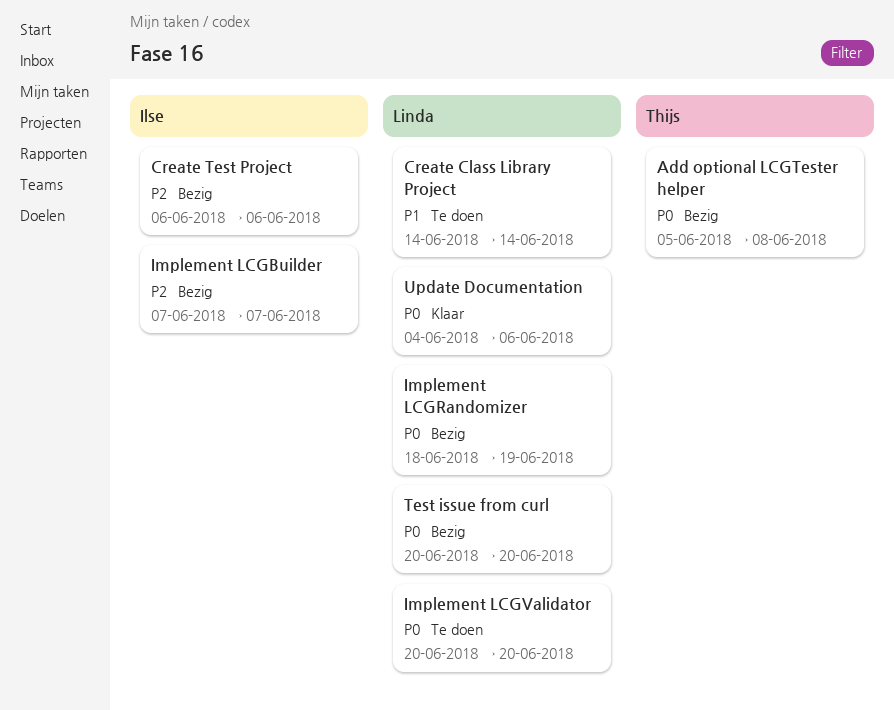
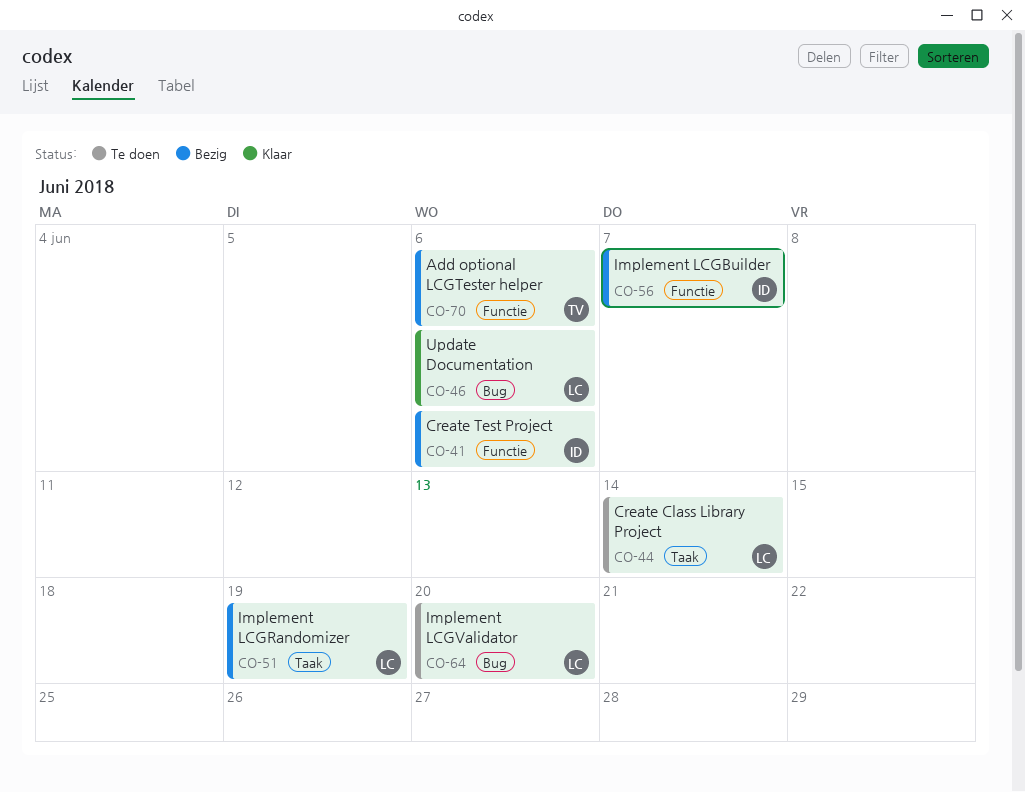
Add optional LCGTester helper, due: Jun 8 -> Jun 6
Test issue from curl: present -> none

